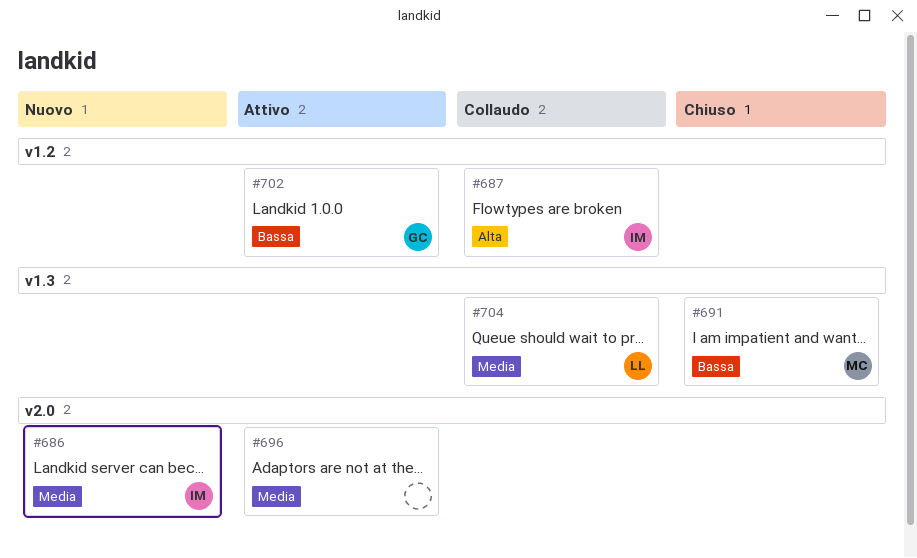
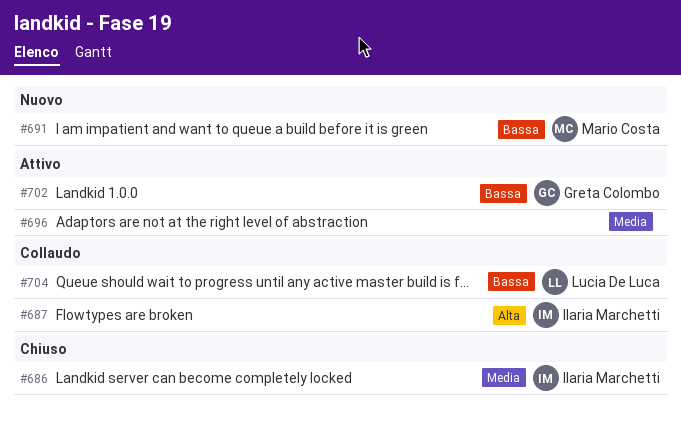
#686, status: Nuovo -> Chiuso
#691, status: Chiuso -> Nuovo
#704, priority: Media -> Bassa

